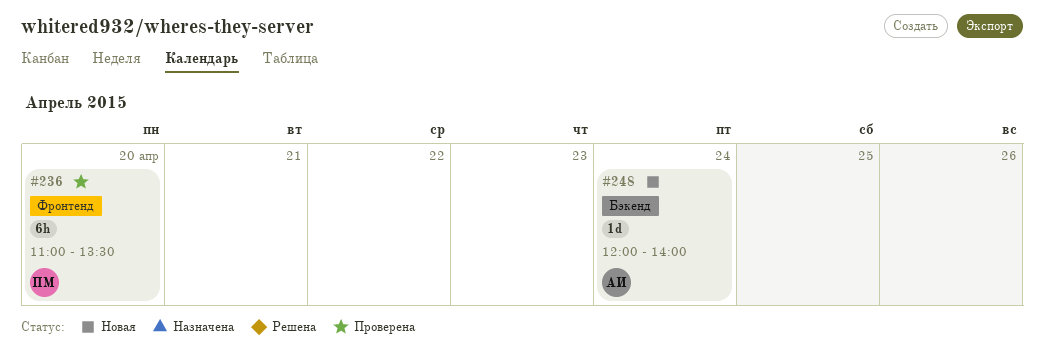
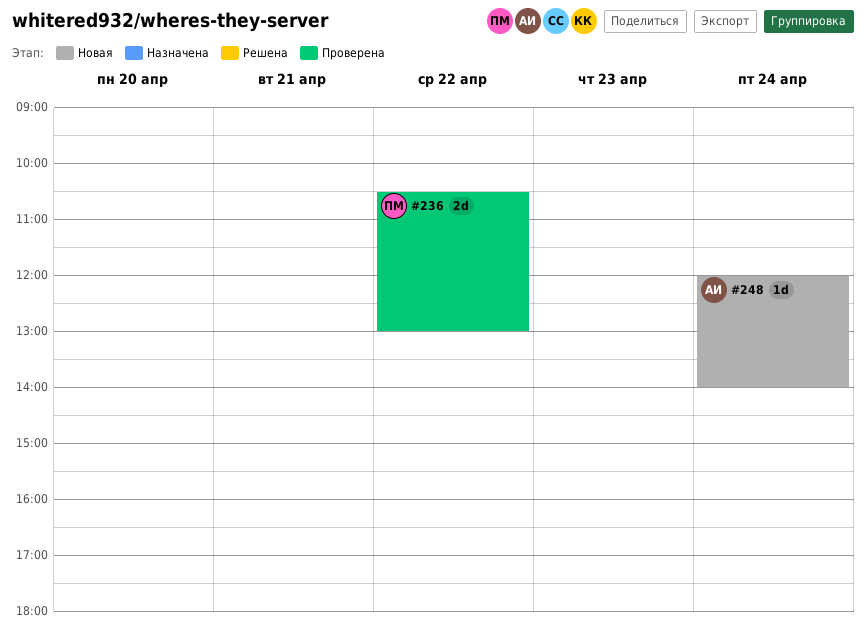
#236, estimate: 6h -> 2d
#236, day: Apr 20 -> Apr 22
#236, begins: 11:00 -> 10:30
#236, ends: 13:30 -> 13:00

